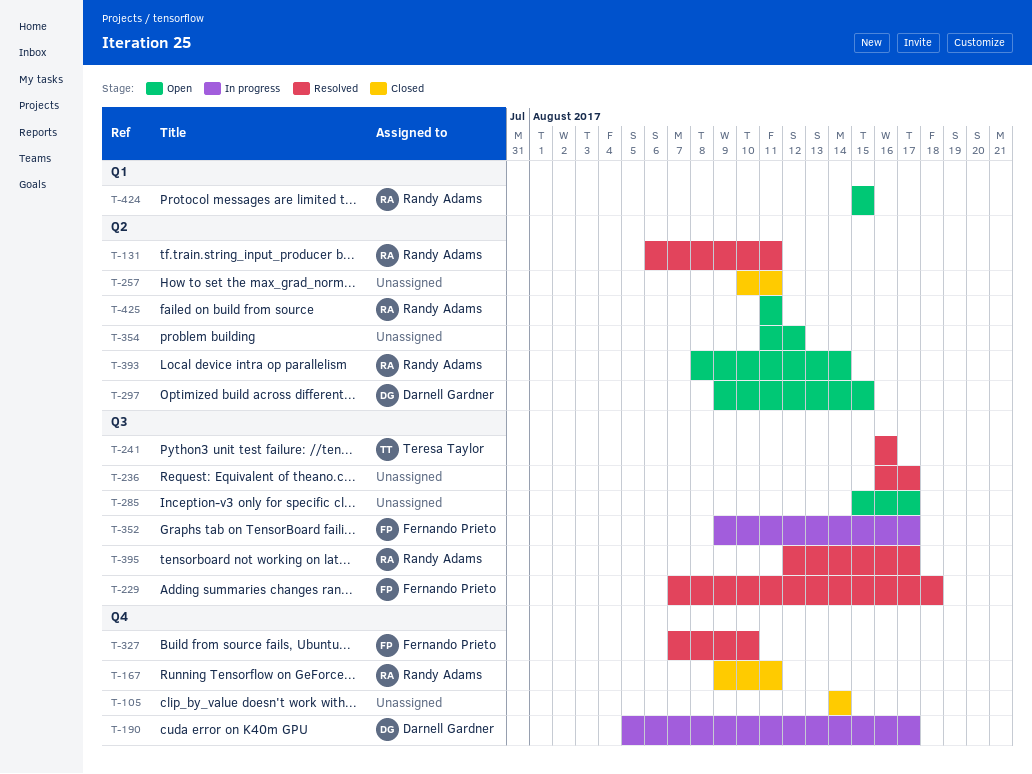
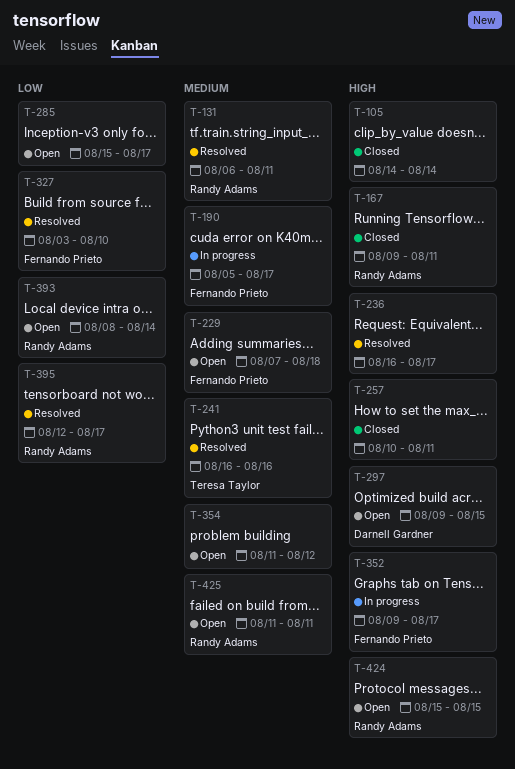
T-190, owner: Darnell Gardner -> Fernando Prieto
T-229, status: Resolved -> Open
T-327, start: Aug 7 -> Aug 3

